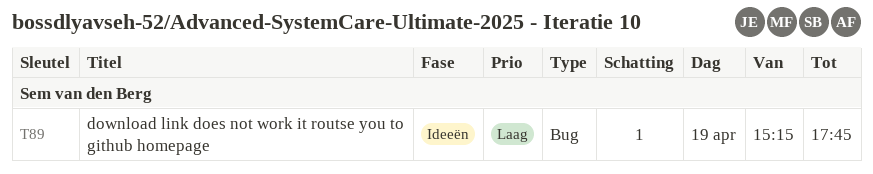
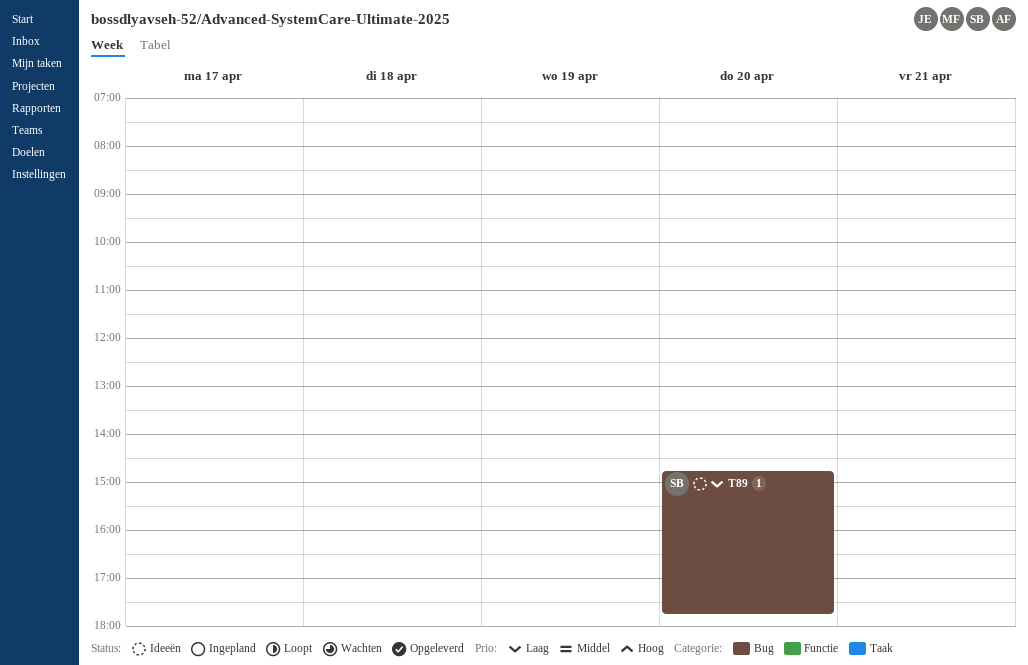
T89, day: Apr 19 -> Apr 20
T89, begins: 15:15 -> 14:45

